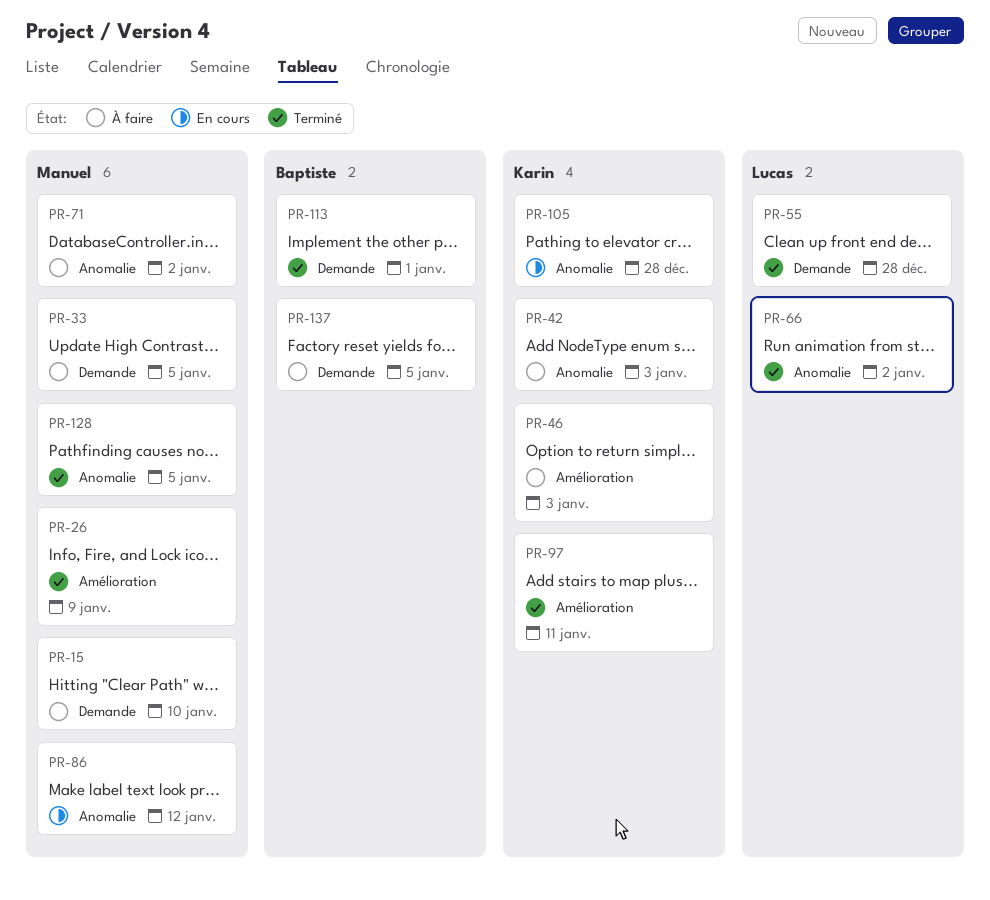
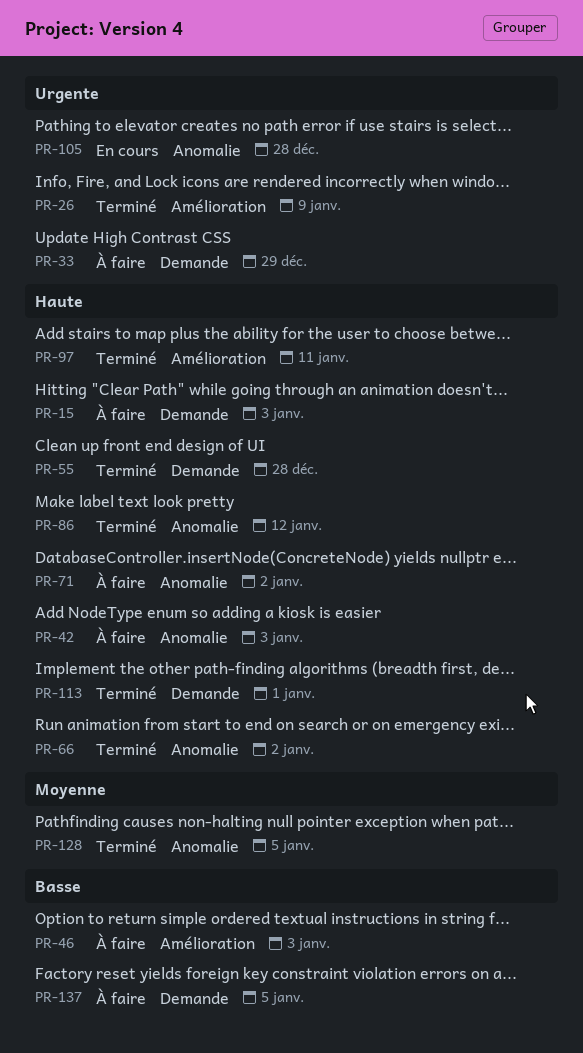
PR-15, due: Jan 10 -> Jan 3
PR-33, due: Jan 5 -> Dec 29
PR-86, status: En cours -> Terminé

